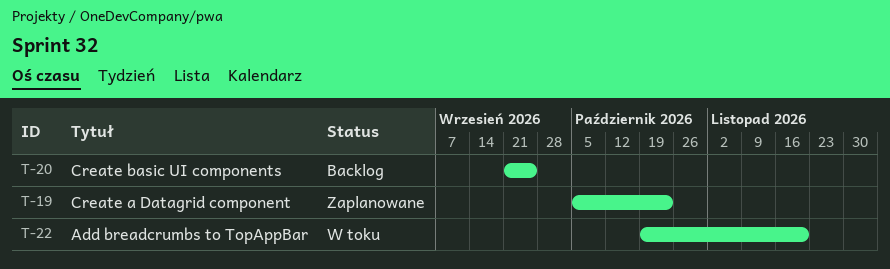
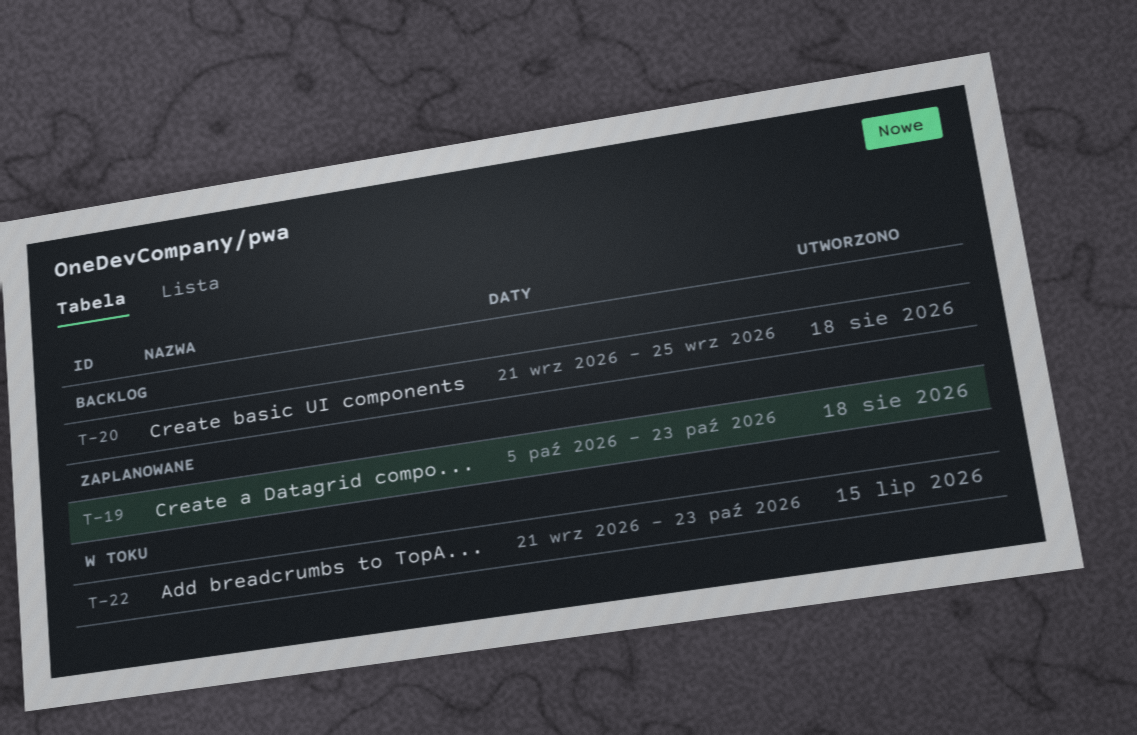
T-22, start: Oct 19 -> Sep 21
T-22, due: Nov 20 -> Oct 23

